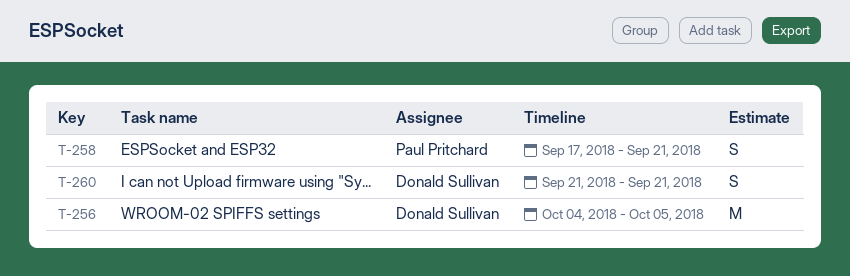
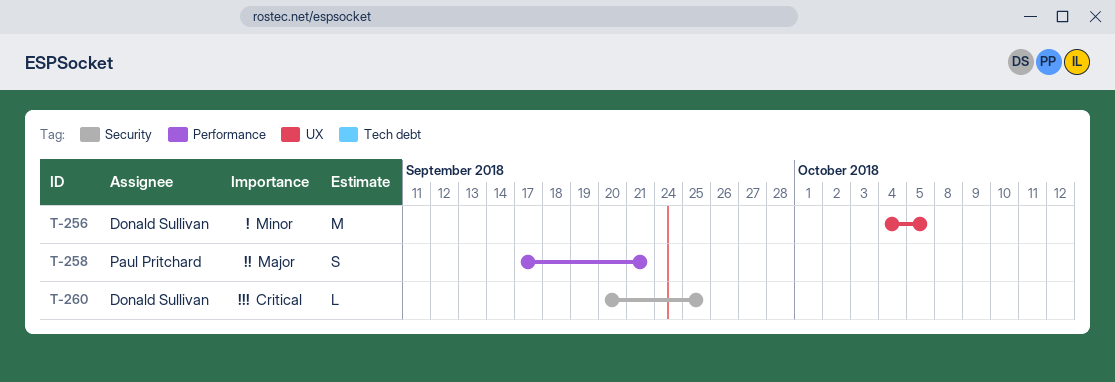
T-260, estimate: S -> L
T-260, start: Sep 21 -> Sep 20
T-260, due: Sep 21 -> Sep 25

